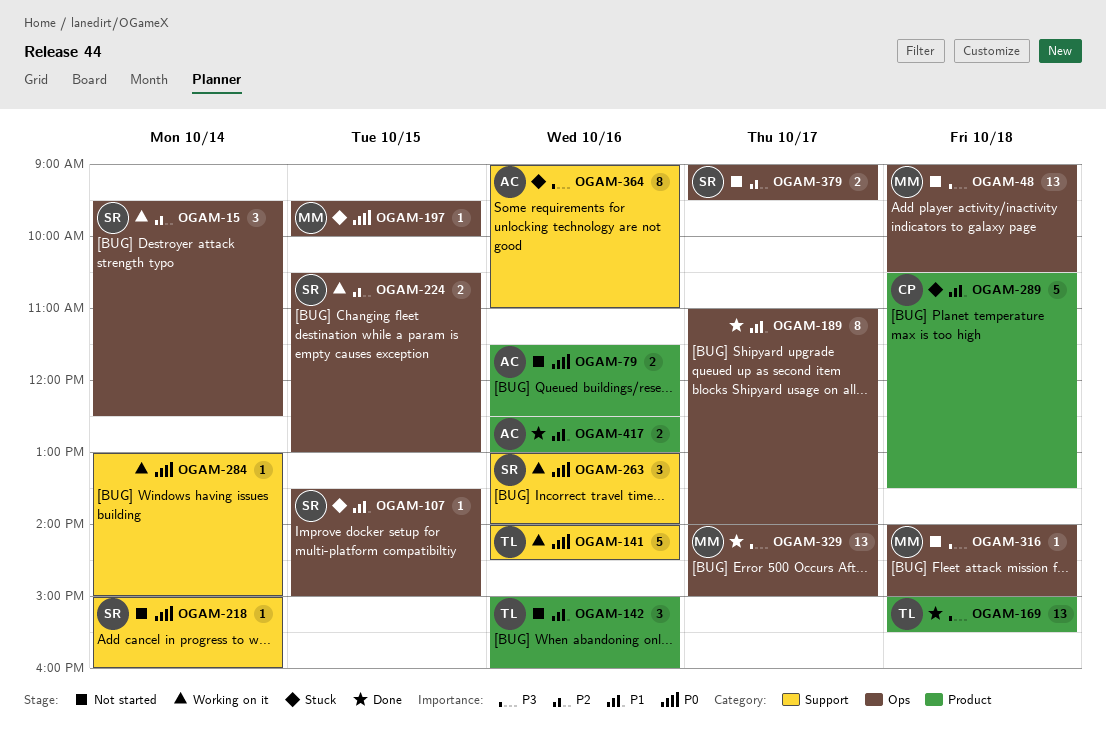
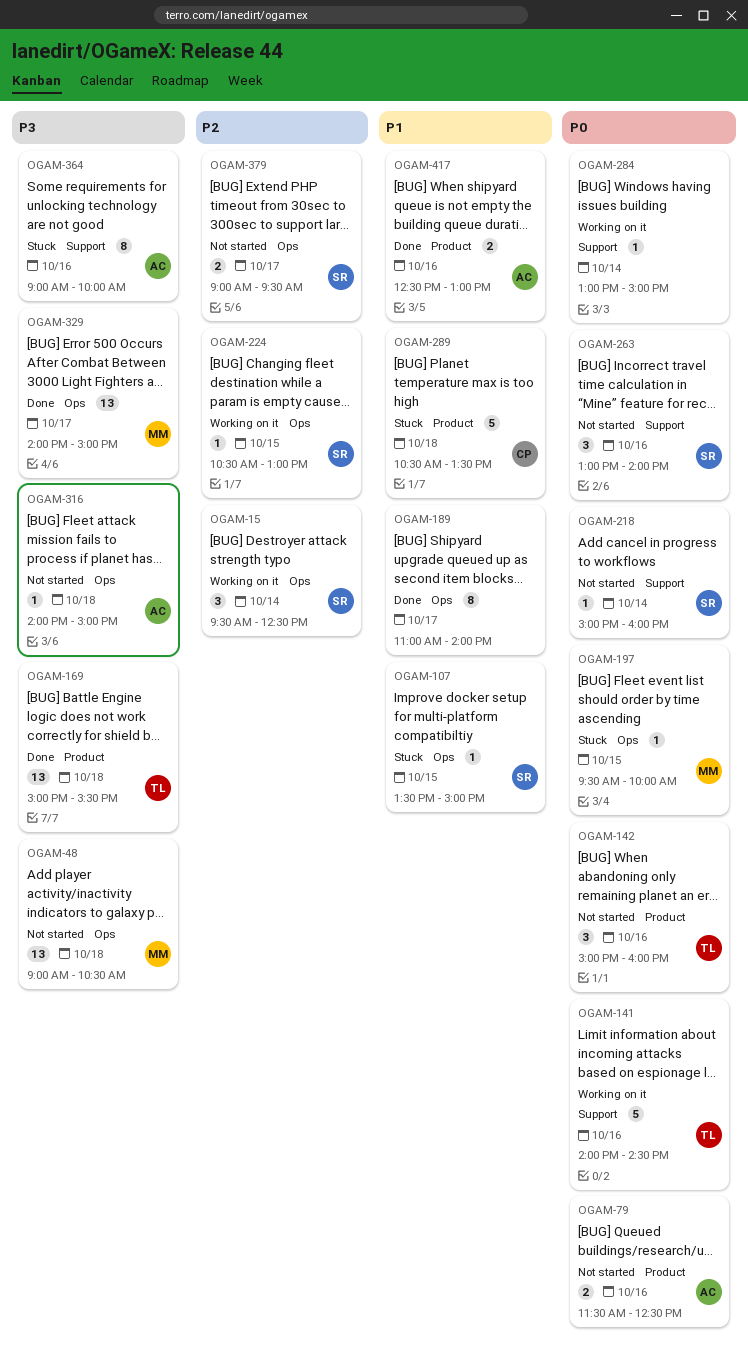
OGAM-142, priority: P1 -> P0
OGAM-224, estimate: 2 -> 1
OGAM-263, status: Working on it -> Not started
OGAM-316, owner: MM -> AC
OGAM-364, ends: 11:00 -> 10:00

